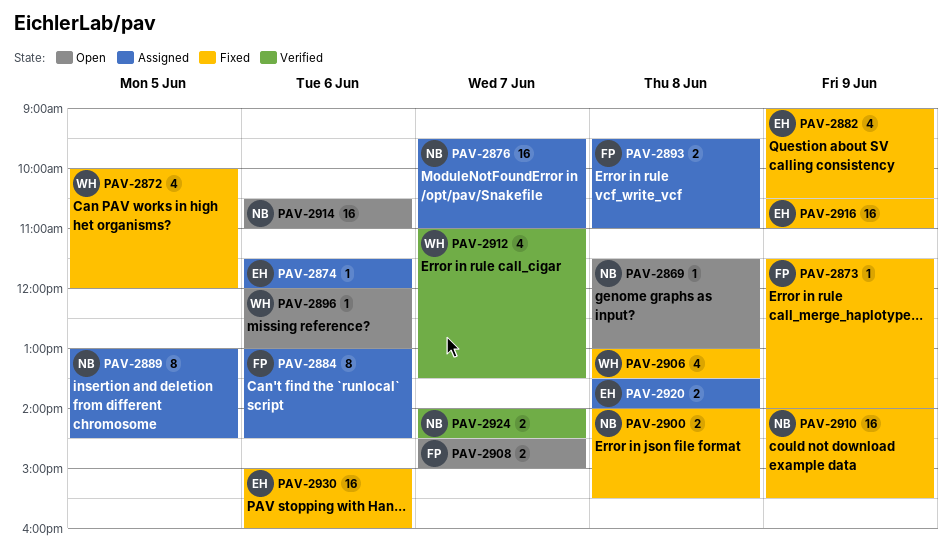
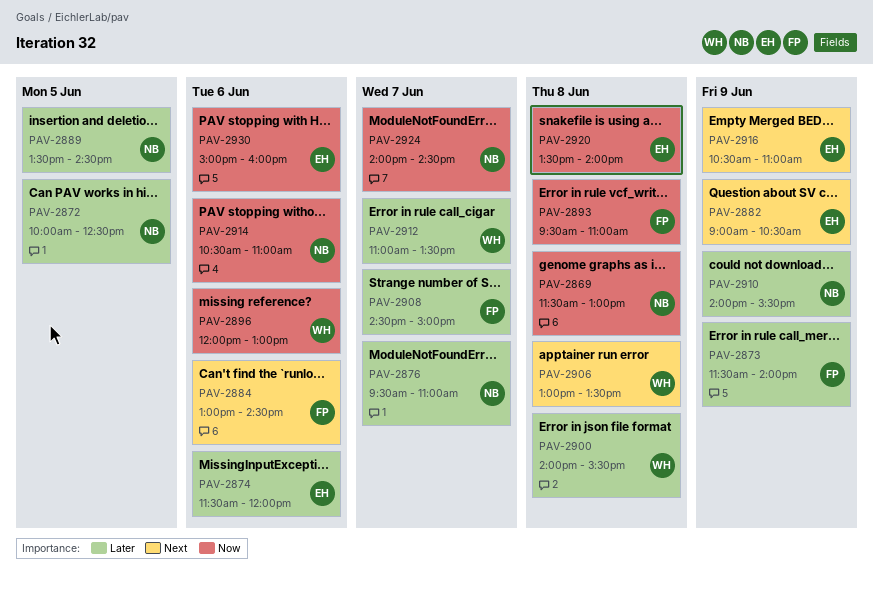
PAV-2872, owner: WH -> NB
PAV-2872, ends: 12:00 -> 12:30
PAV-2889, begins: 13:00 -> 13:30
PAV-2900, owner: NB -> WH

